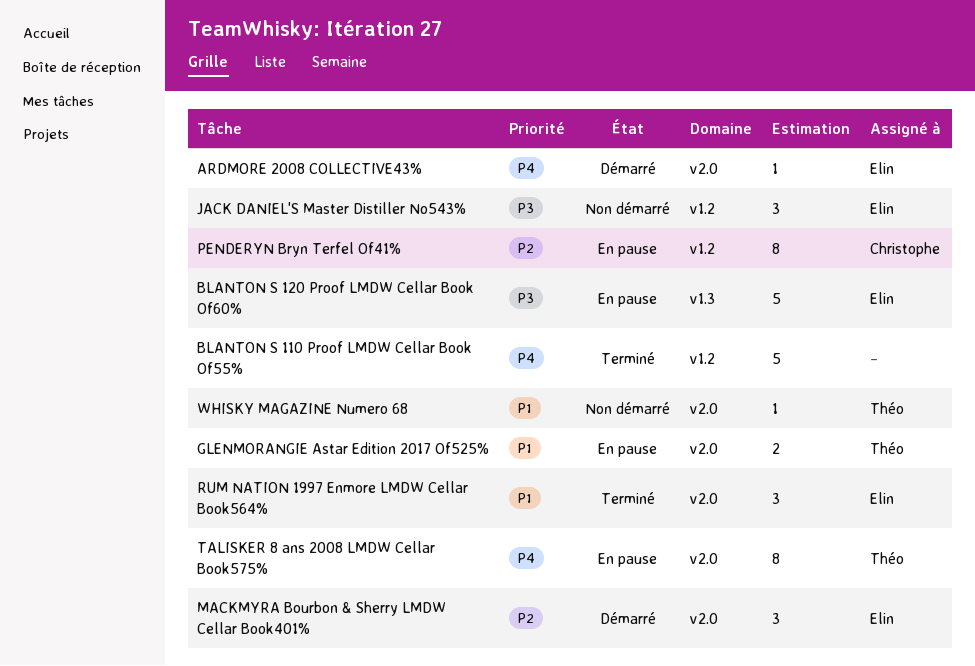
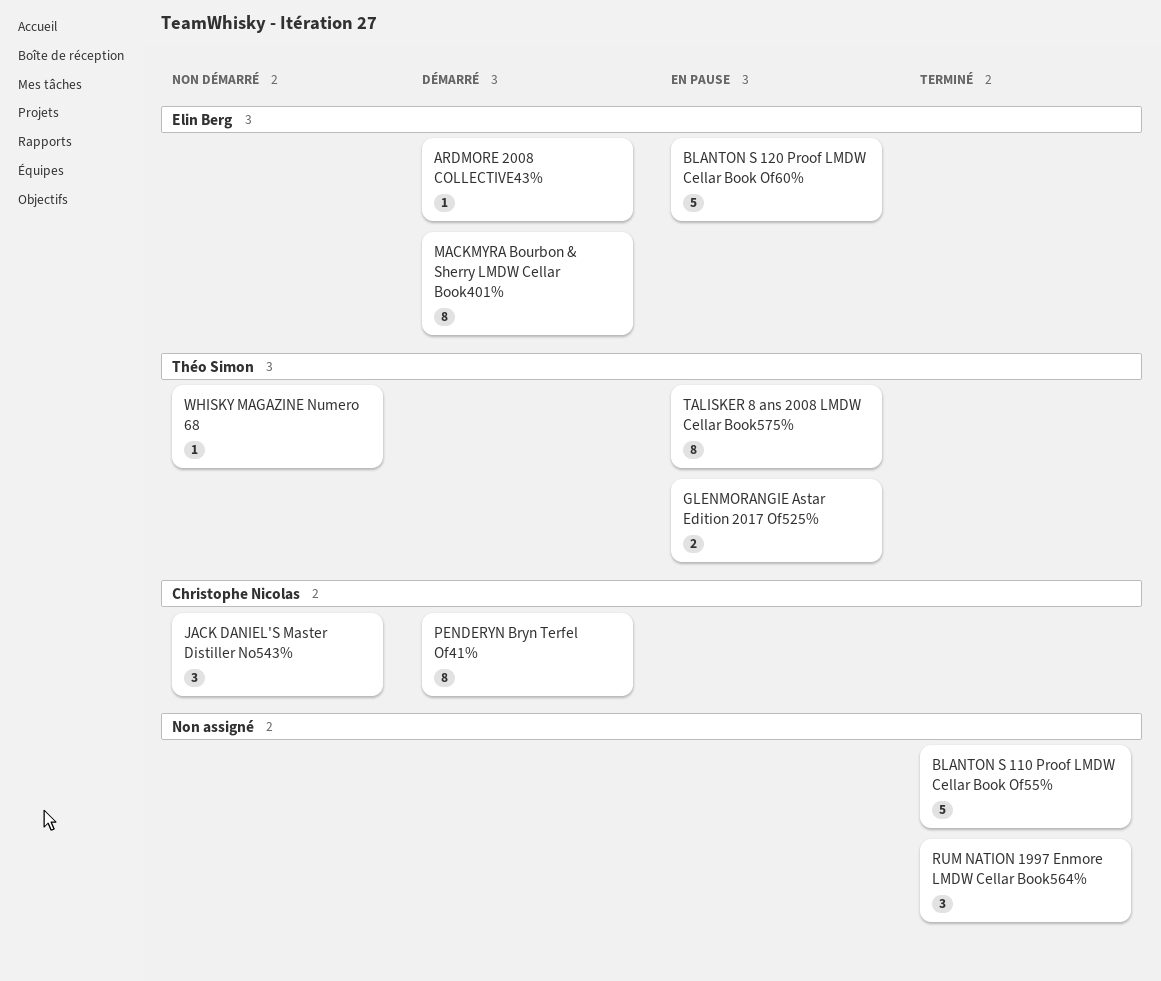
JACK DANIEL'S Master Distiller No543%, owner: Elin Berg -> Christophe Nicolas
MACKMYRA Bourbon & Sherry LMDW Cellar Book401%, estimate: 3 -> 8
PENDERYN Bryn Terfel Of41%, status: En pause -> Démarré
RUM NATION 1997 Enmore LMDW Cellar Book564%, owner: Elin Berg -> none

